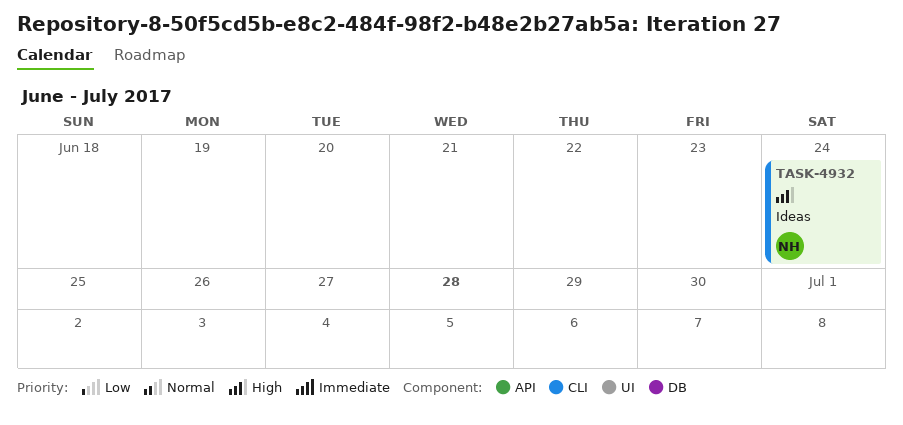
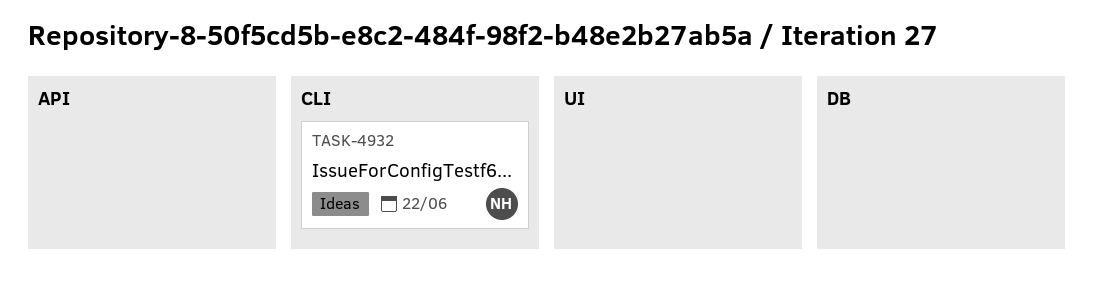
TASK-4932, due: Jun 24 -> Jun 22

